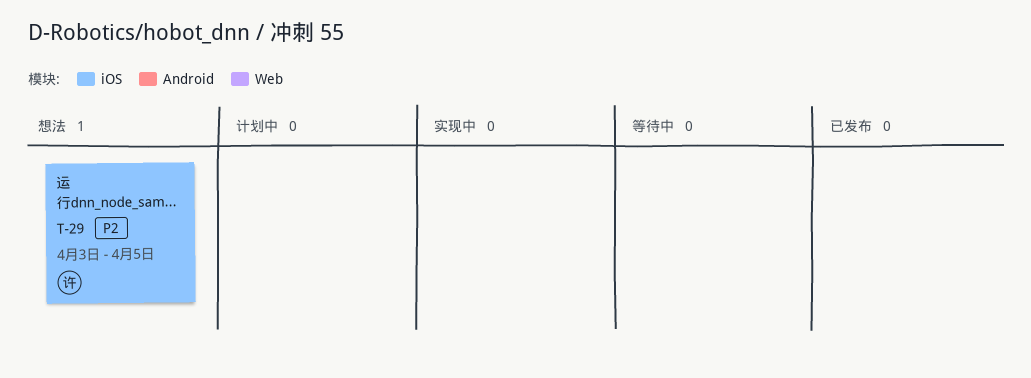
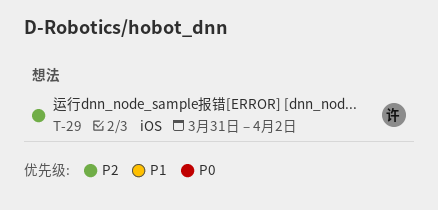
T-29, start: Apr 3 -> Mar 31
T-29, due: Apr 5 -> Apr 2

